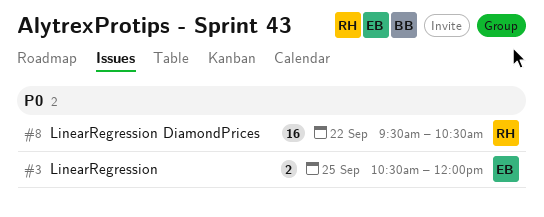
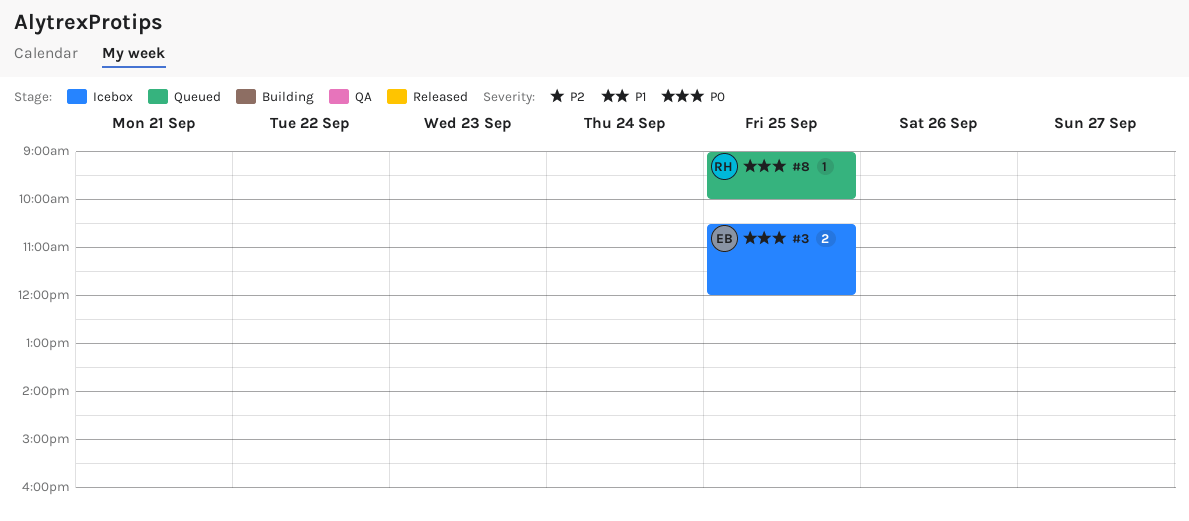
#8, estimate: 16 -> 1
#8, day: Sep 22 -> Sep 25
#8, begins: 09:30 -> 09:00
#8, ends: 10:30 -> 10:00

